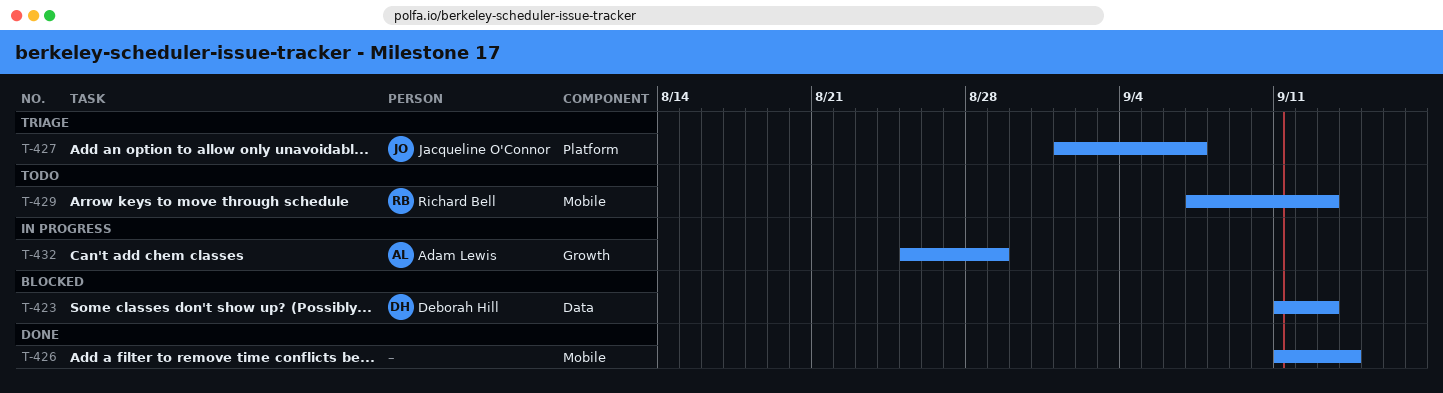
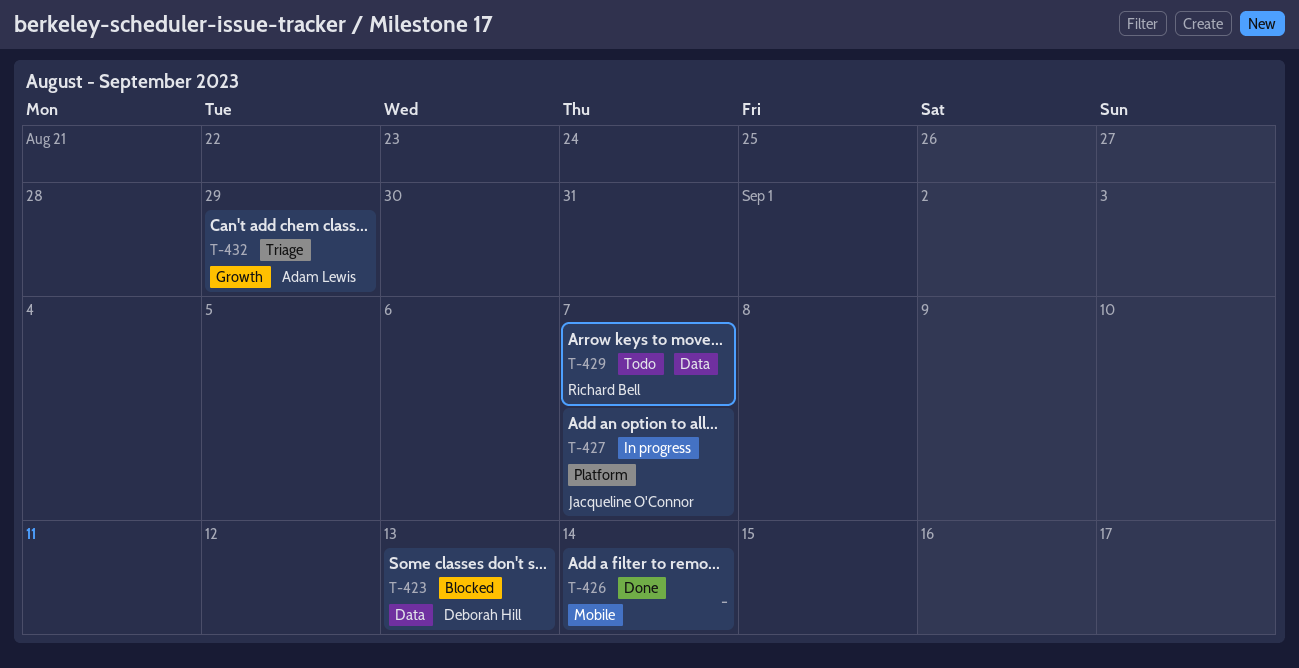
T-427, status: Triage -> In progress
T-429, label: Mobile -> Data
T-429, due: Sep 13 -> Sep 7
T-432, status: In progress -> Triage

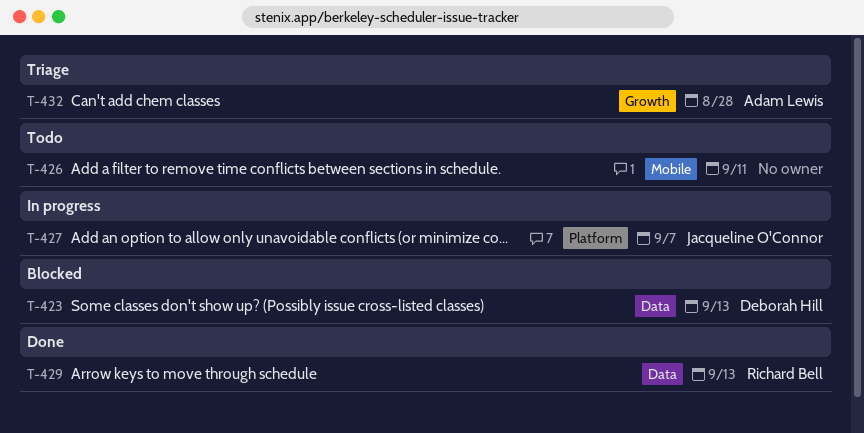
T-426, status: Done -> Todo
T-426, due: Sep 14 -> Sep 11
T-429, status: Todo -> Done
T-429, due: Sep 7 -> Sep 13
T-432, due: Aug 29 -> Aug 28

